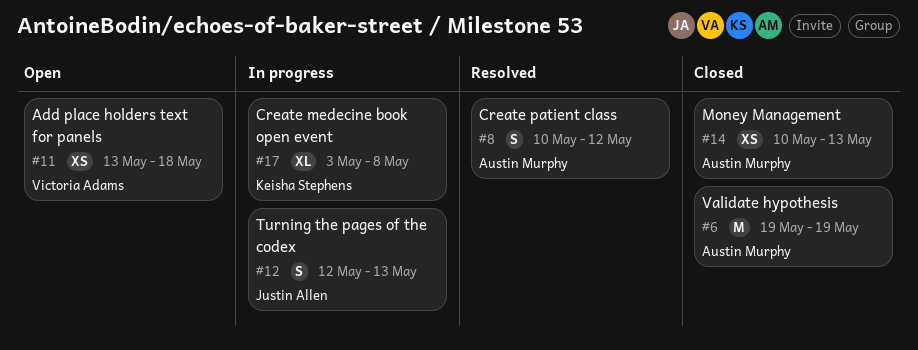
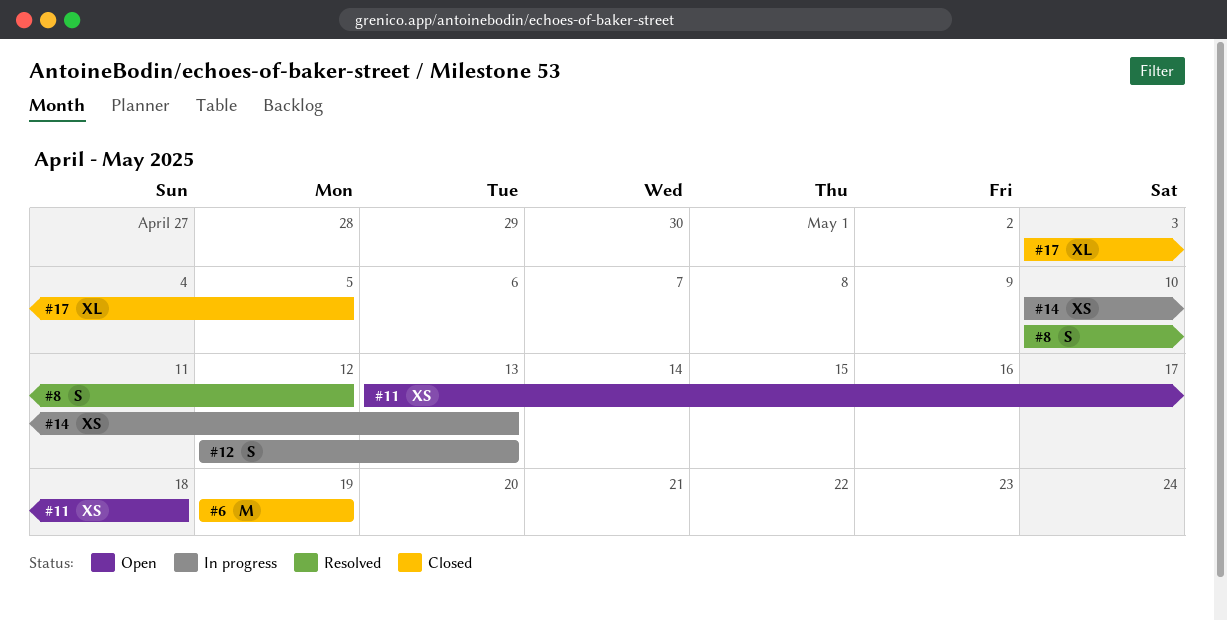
#14, status: Closed -> In progress
#17, status: In progress -> Closed
#17, due: May 8 -> May 5

